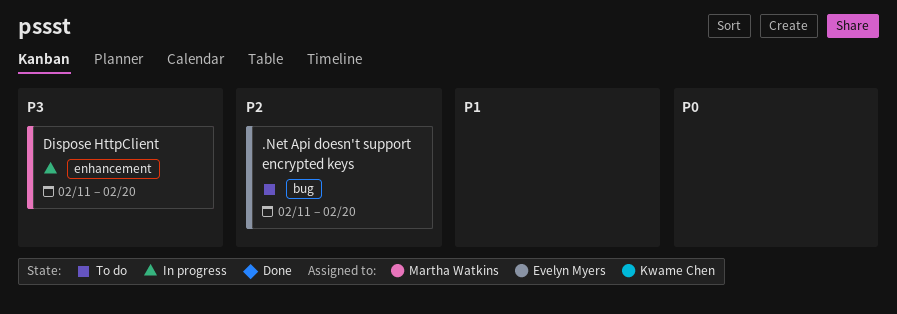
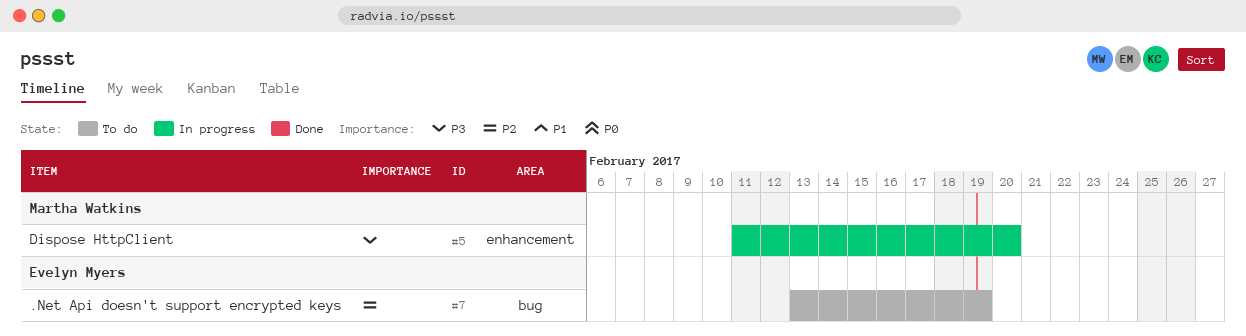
.Net Api doesn't support encrypted keys, start: Feb 11 -> Feb 13
.Net Api doesn't support encrypted keys, due: Feb 20 -> Feb 19

